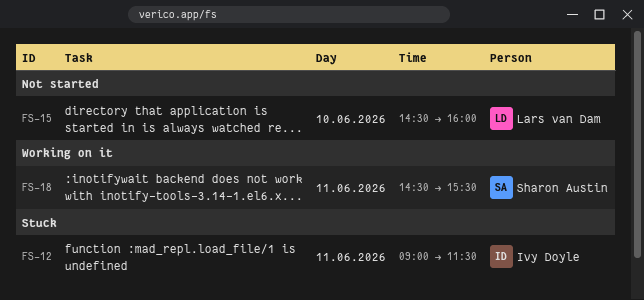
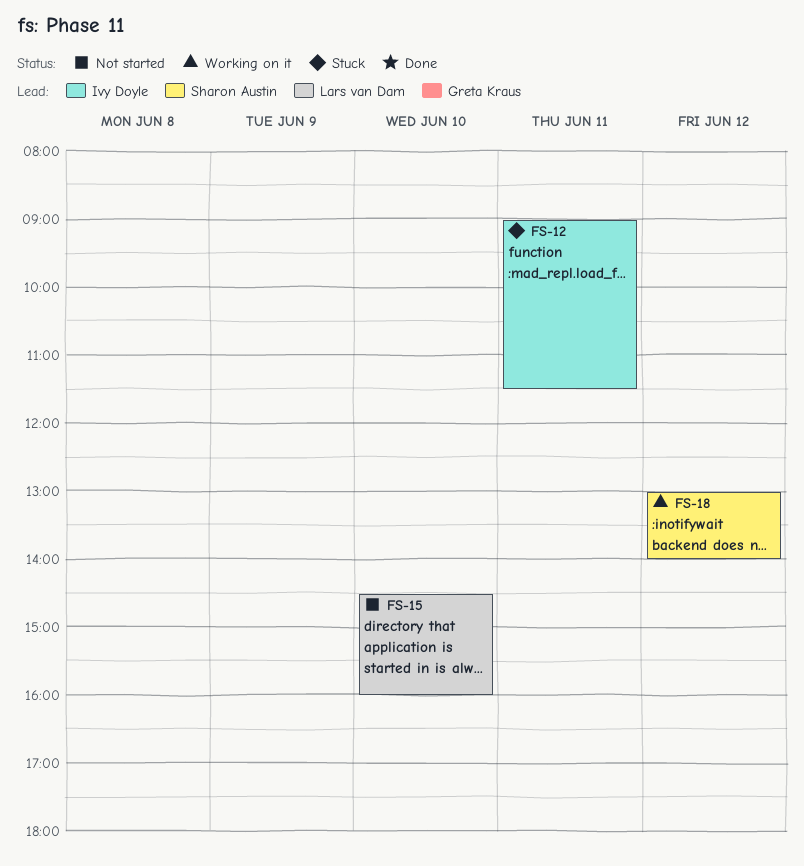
FS-18, day: Jun 11 -> Jun 12
FS-18, begins: 14:30 -> 13:00
FS-18, ends: 15:30 -> 14:00

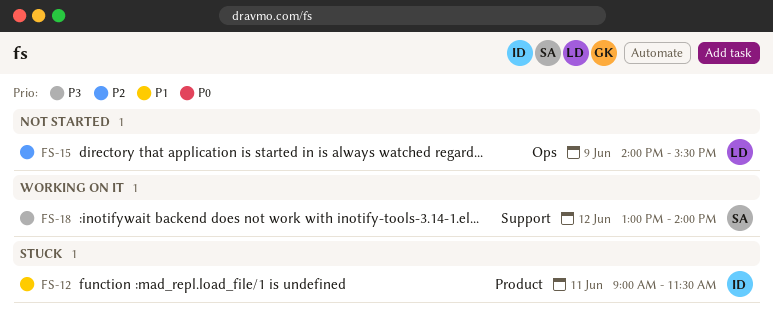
FS-15, day: Jun 10 -> Jun 9
FS-15, begins: 14:30 -> 14:00
FS-15, ends: 16:00 -> 15:30

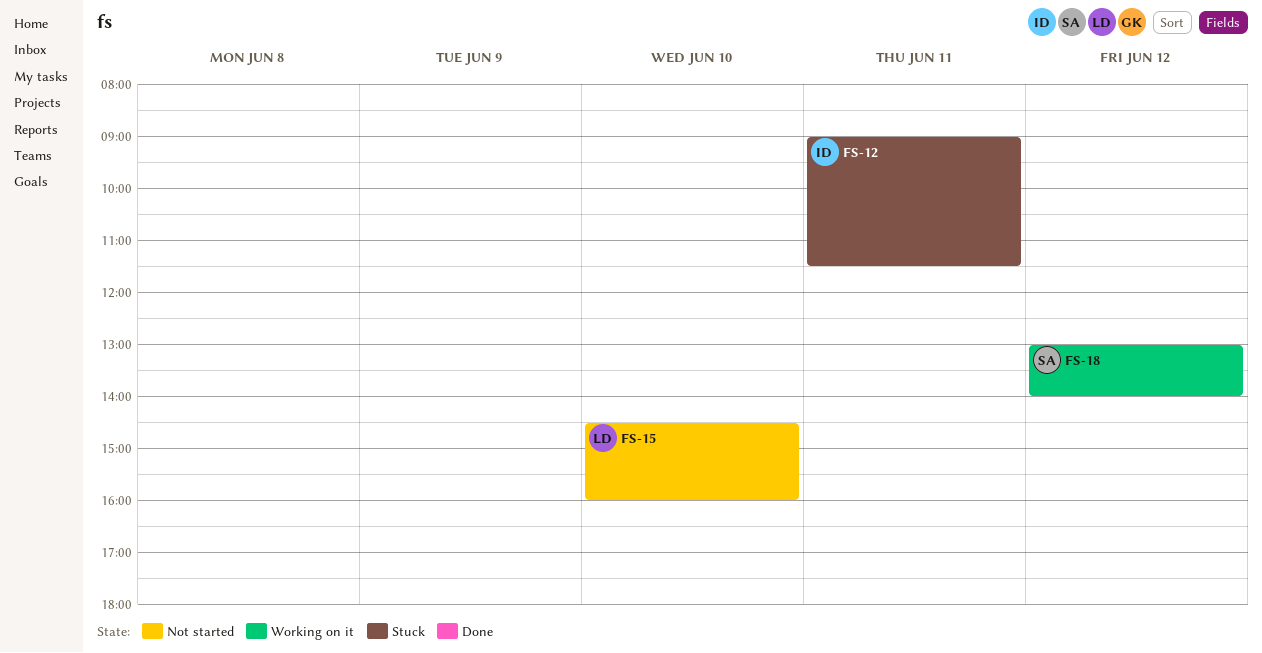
FS-15, day: Jun 9 -> Jun 10
FS-15, begins: 14:00 -> 14:30
FS-15, ends: 15:30 -> 16:00

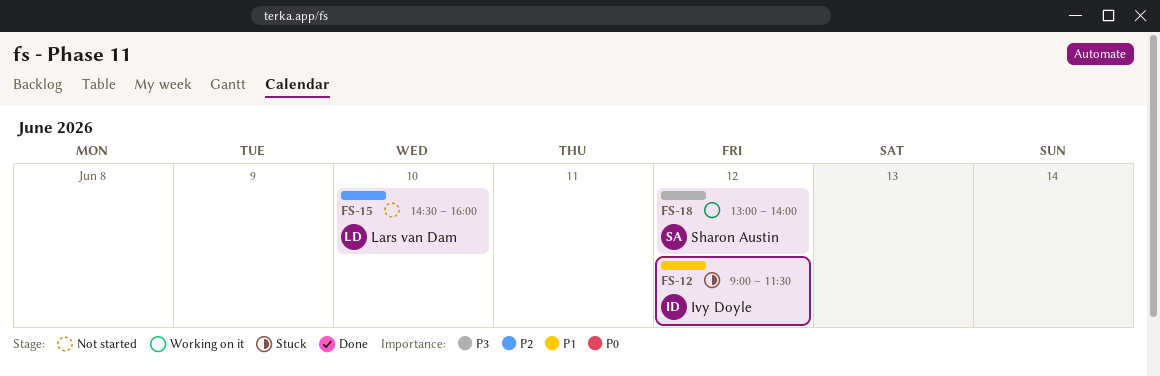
FS-12, day: Jun 11 -> Jun 12

